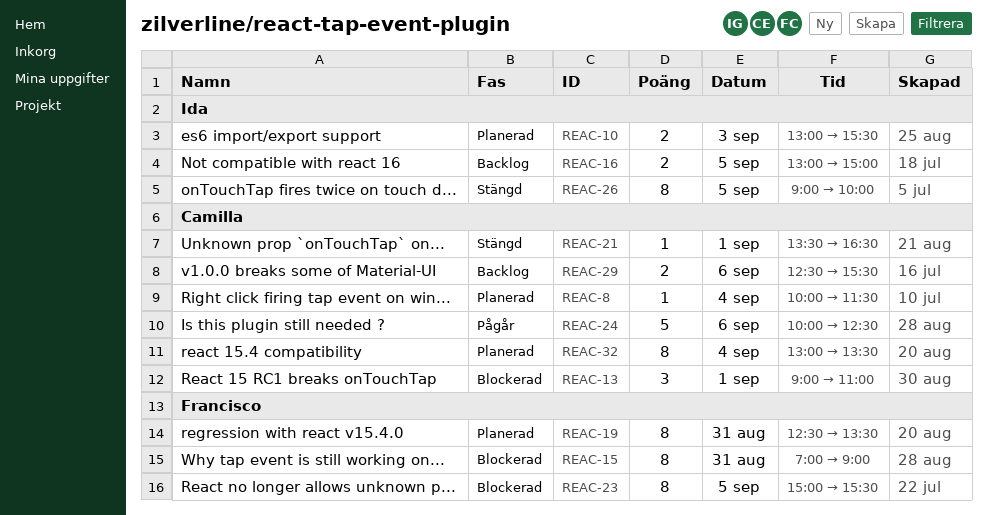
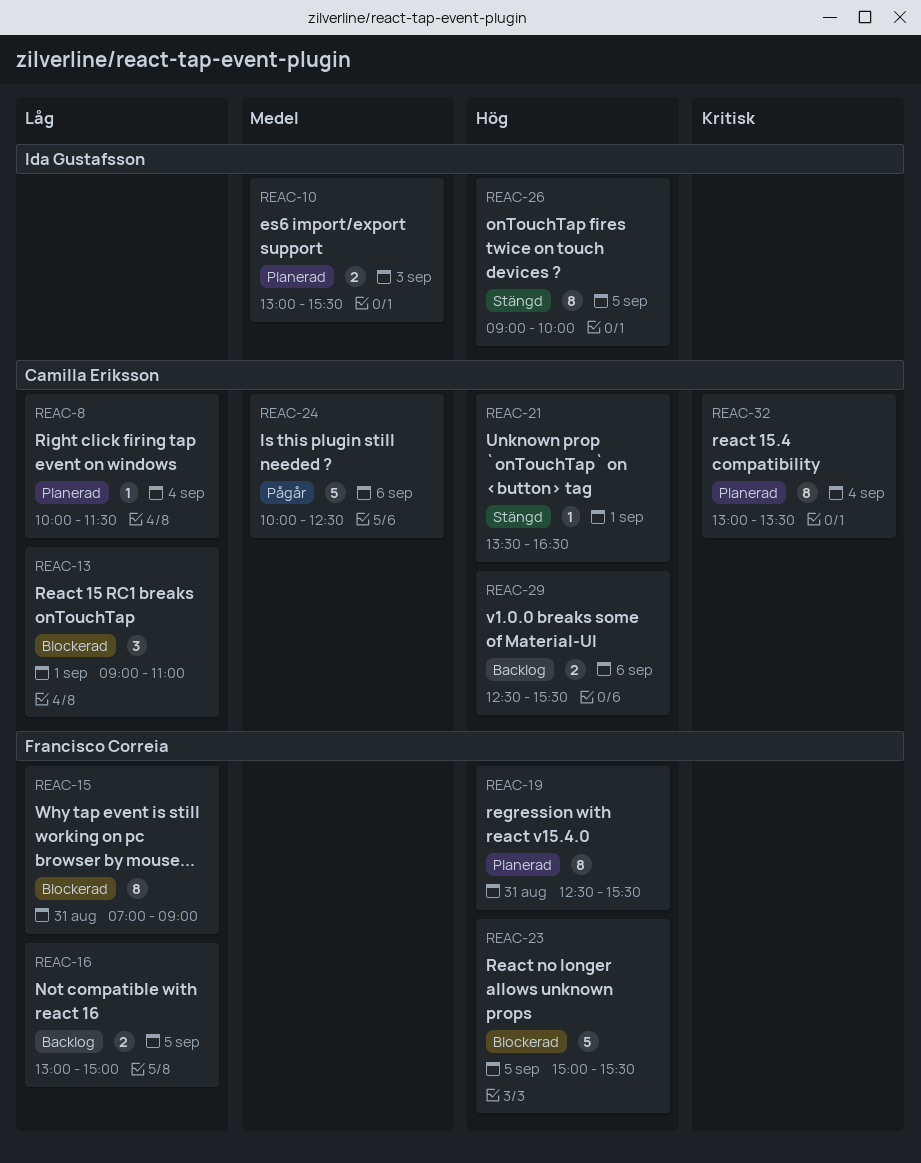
REAC-16, owner: Ida Gustafsson -> Francisco Correia
REAC-19, ends: 13:30 -> 15:30
REAC-23, estimate: 8 -> 5

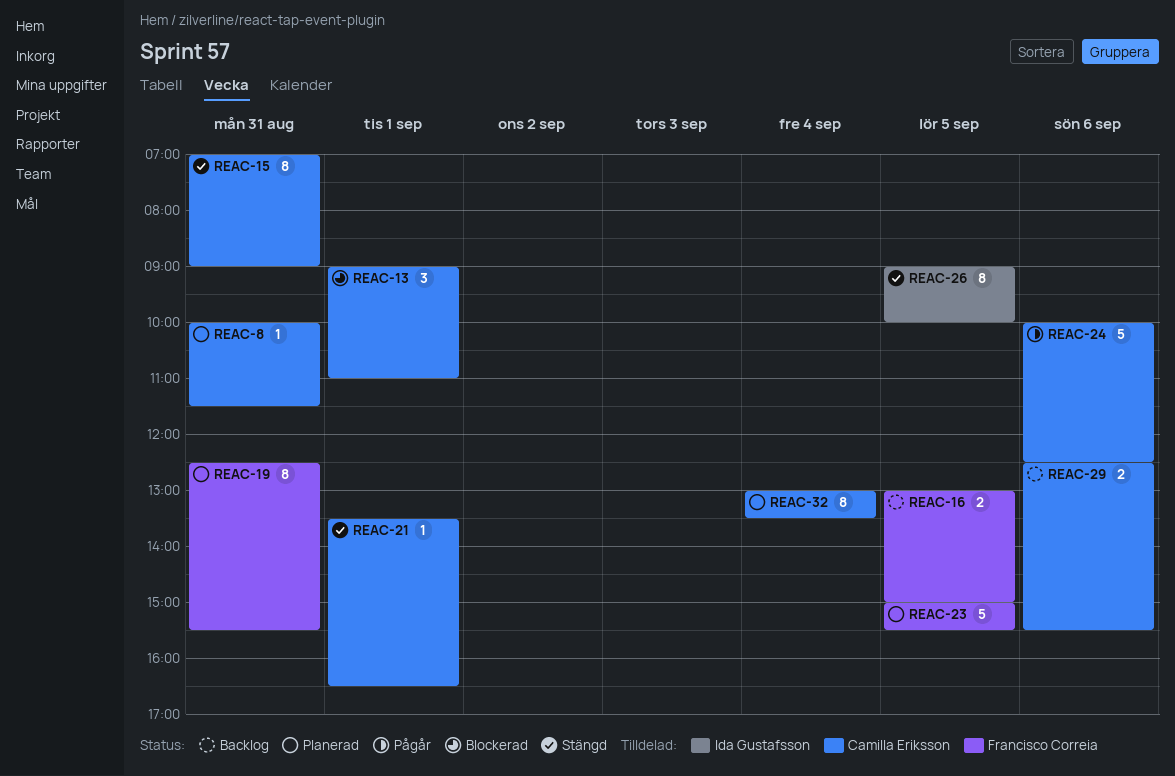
REAC-8, day: Sep 4 -> Aug 31
REAC-10: present -> none
REAC-15, status: Blockerad -> Stängd
REAC-15, owner: Francisco Correia -> Camilla Eriksson
REAC-23, status: Blockerad -> Planerad

